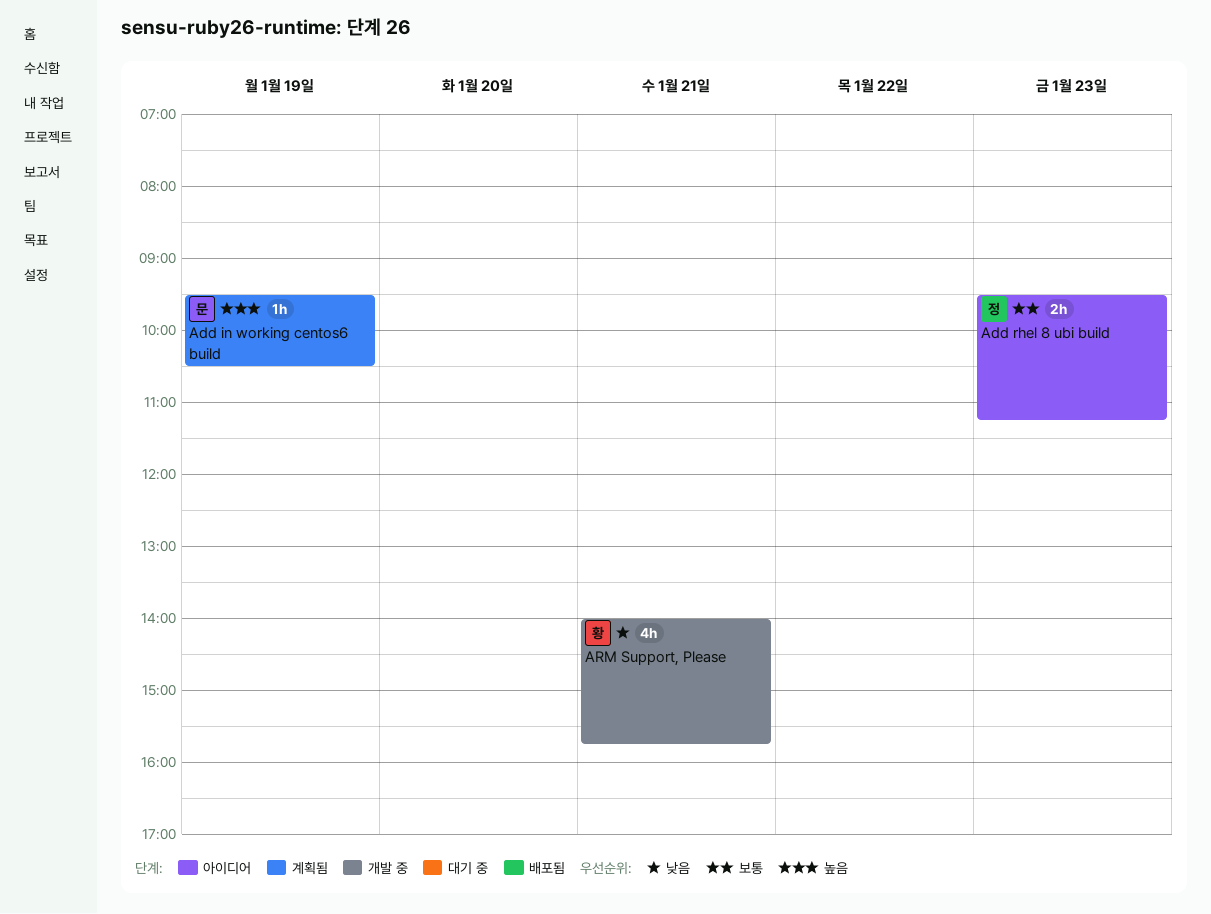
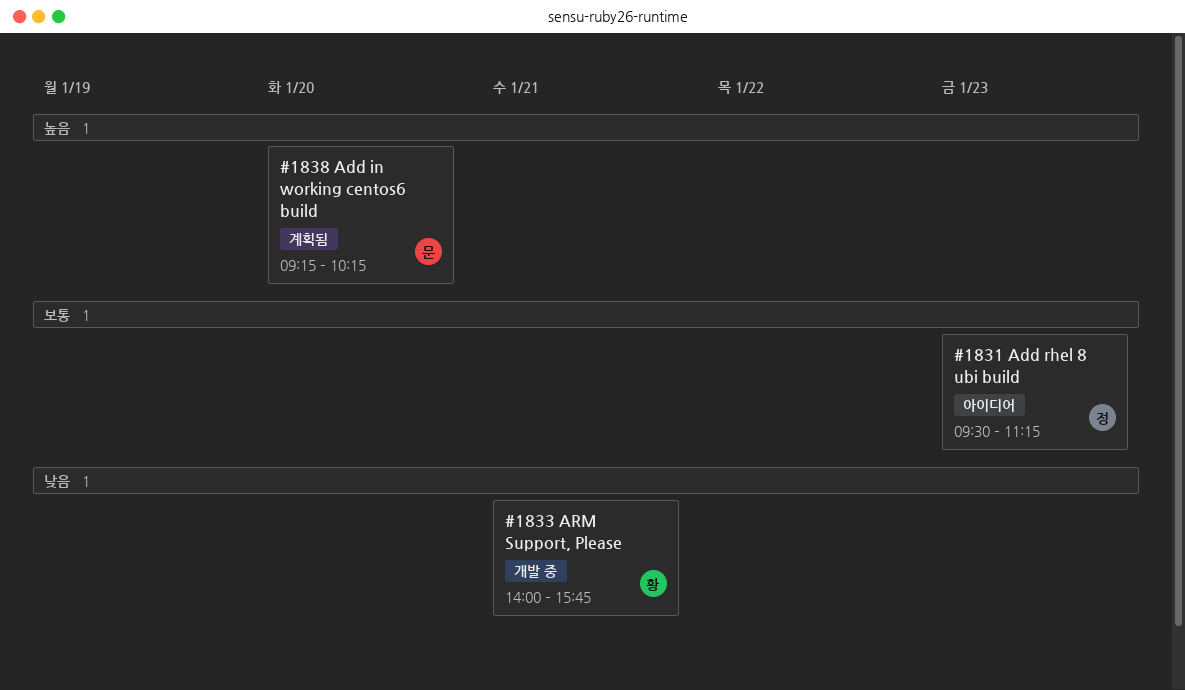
Add in working centos6 build, day: Jan 19 -> Jan 20
Add in working centos6 build, begins: 09:30 -> 09:15
Add in working centos6 build, ends: 10:30 -> 10:15

